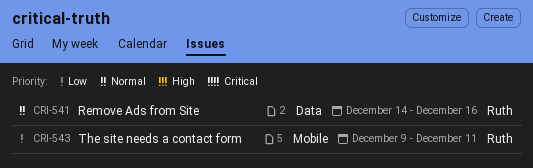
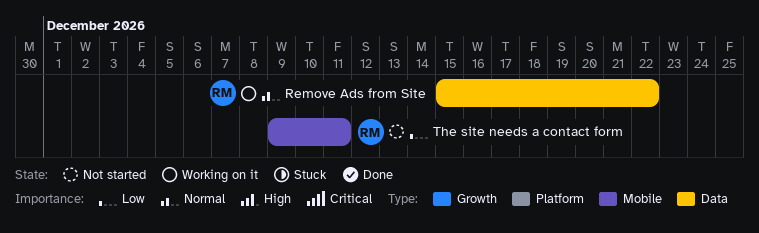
Remove Ads from Site, start: Dec 14 -> Dec 15
Remove Ads from Site, due: Dec 16 -> Dec 22

